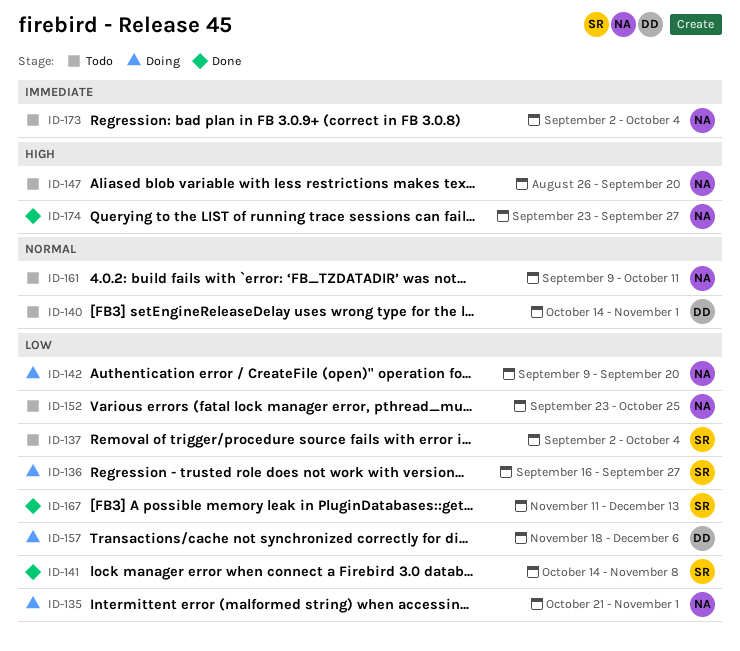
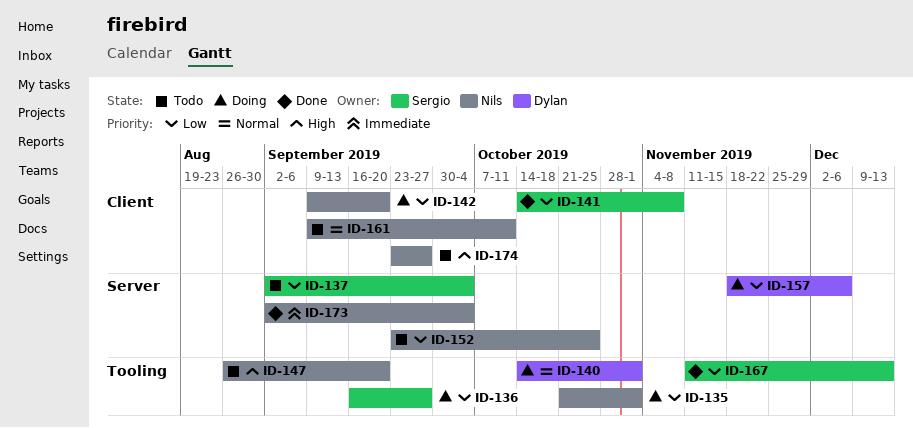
ID-140, status: Todo -> Doing
ID-173, status: Todo -> Done
ID-174, status: Done -> Todo

